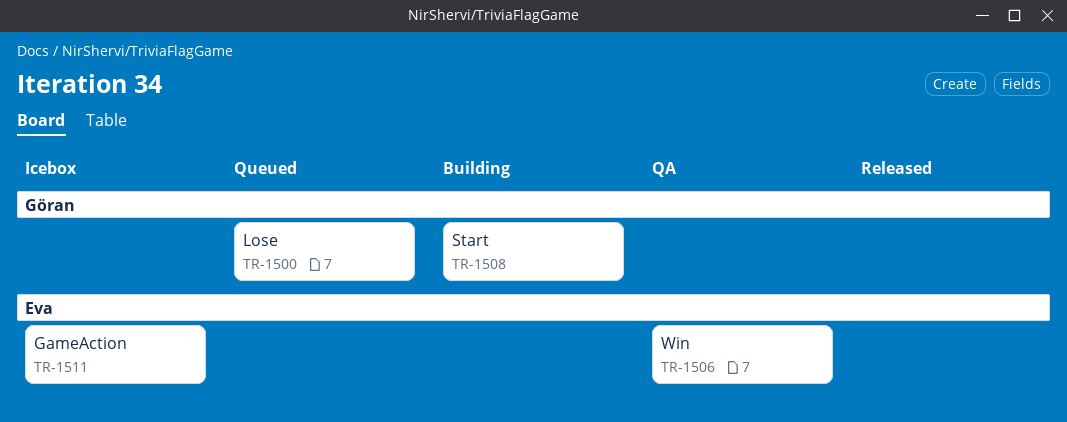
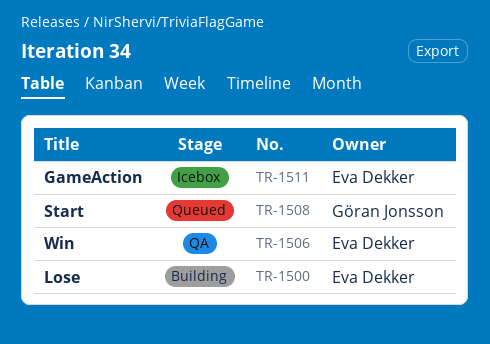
TR-1500, status: Queued -> Building
TR-1500, owner: Göran Jonsson -> Eva Dekker
TR-1508, status: Building -> Queued

